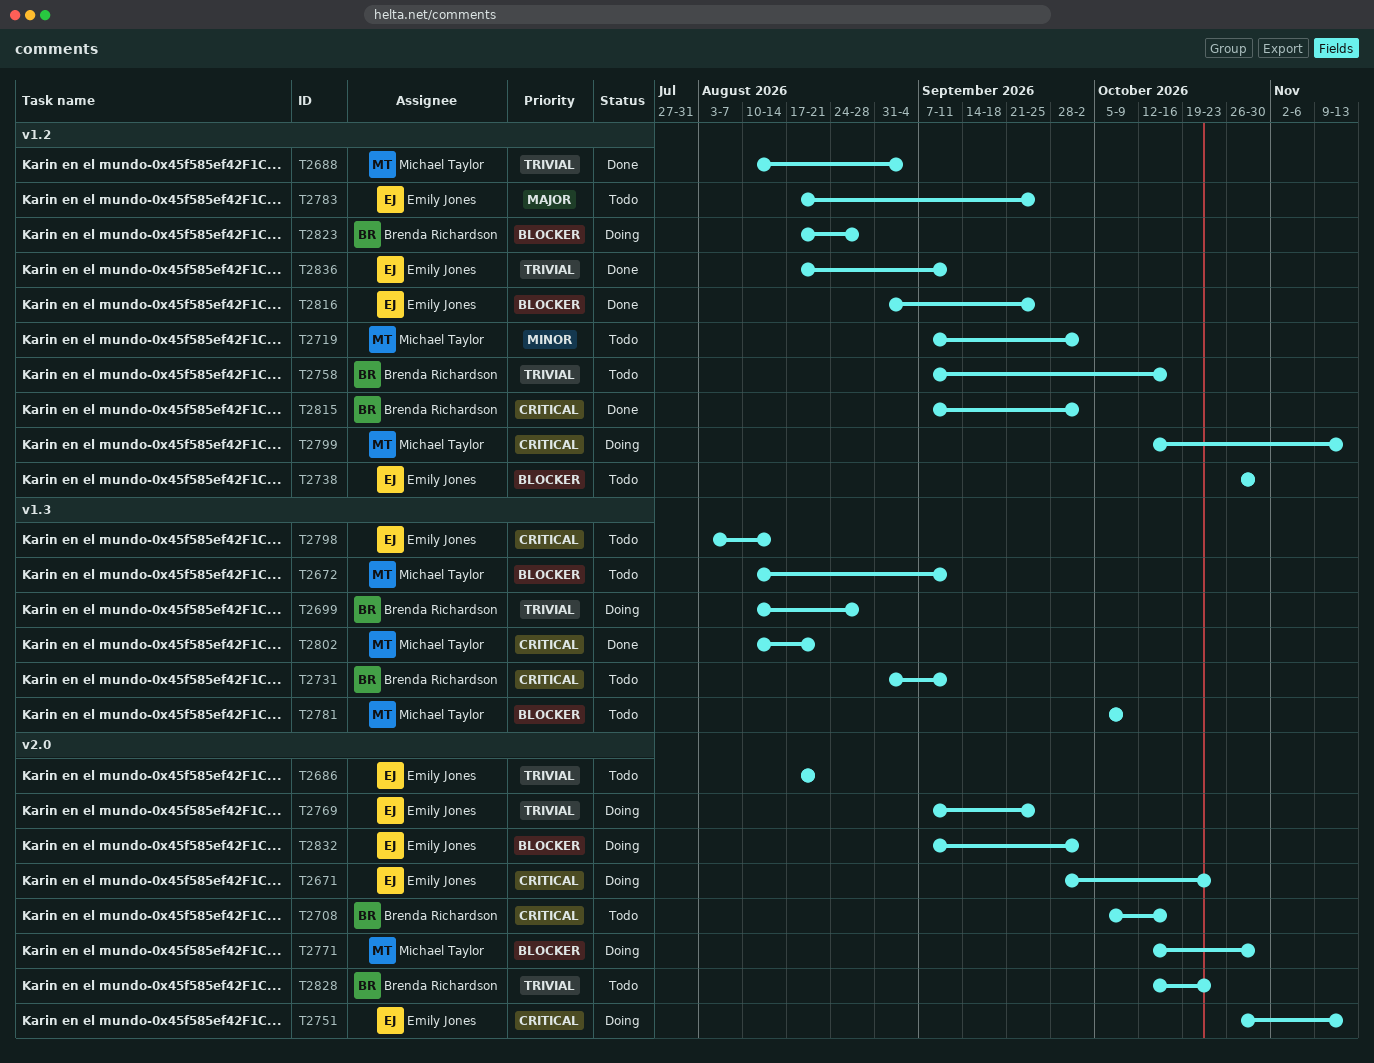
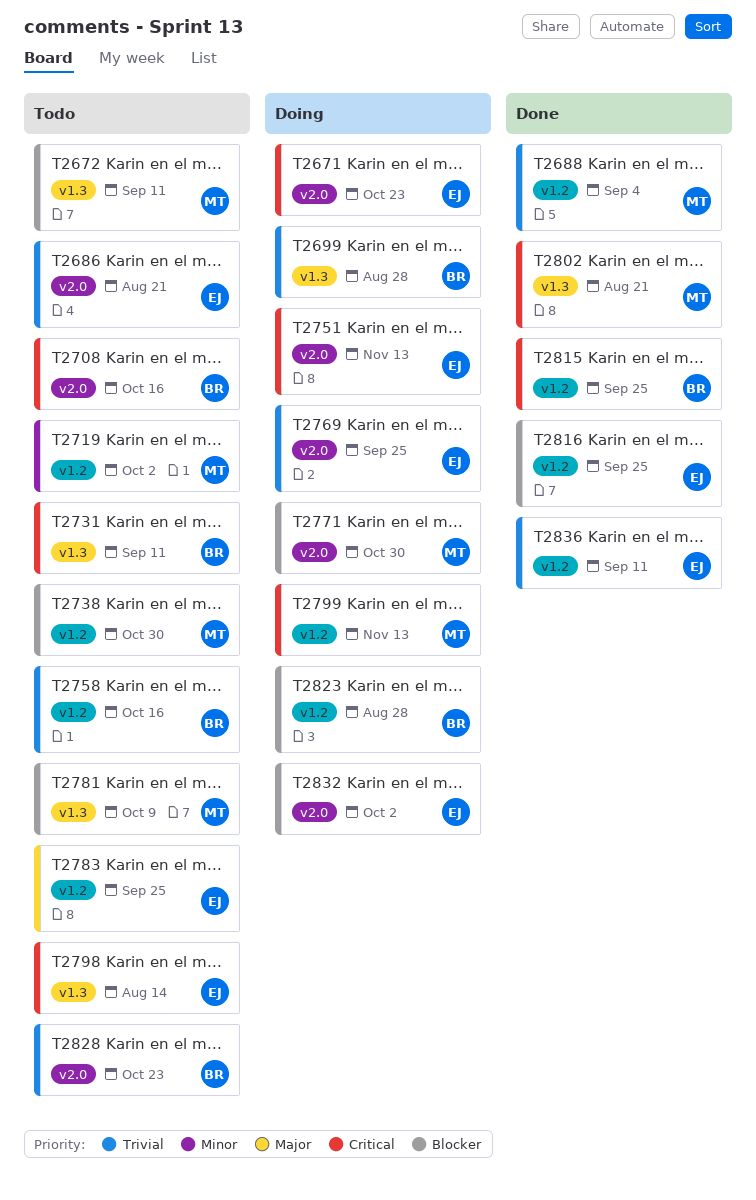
T2738, owner: Emily Jones -> Michael Taylor
T2815, due: Oct 2 -> Sep 25

